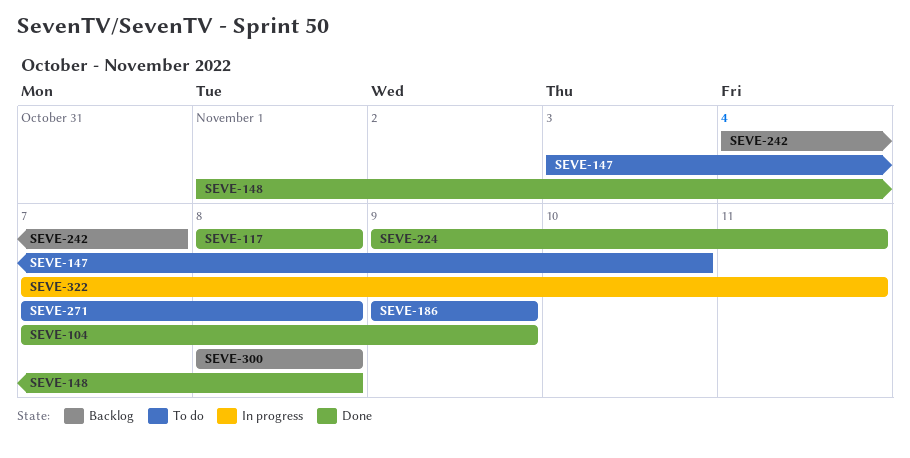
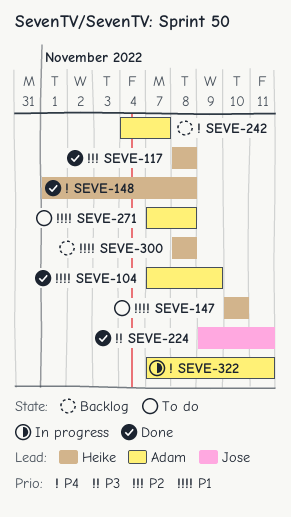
SEVE-147, start: Nov 3 -> Nov 10
SEVE-186: present -> none

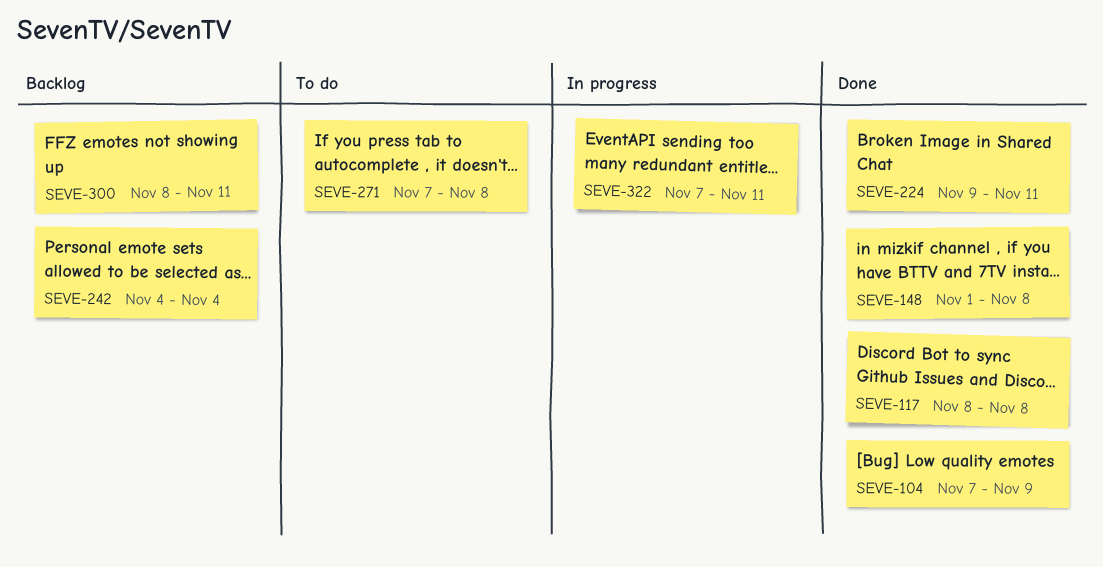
SEVE-147: present -> none
SEVE-242, due: Nov 7 -> Nov 4
SEVE-300, due: Nov 8 -> Nov 11

